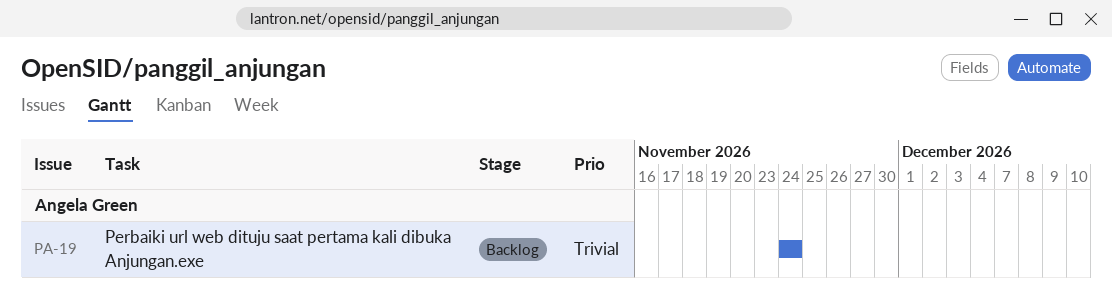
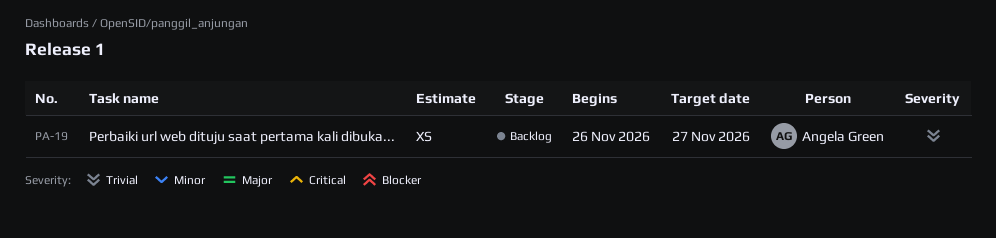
PA-19, start: Nov 24 -> Nov 26
PA-19, due: Nov 24 -> Nov 27

